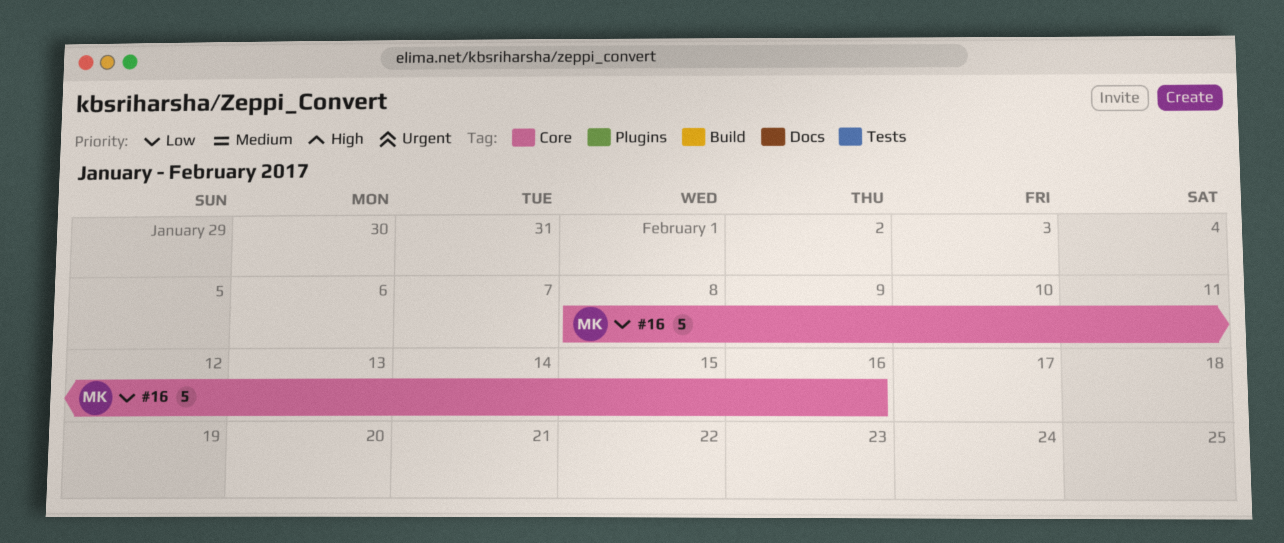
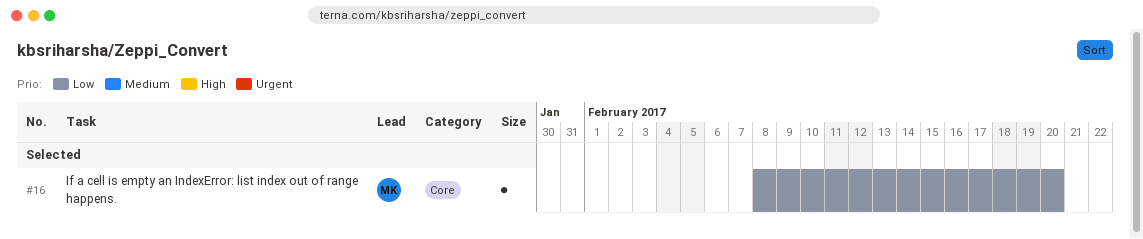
#16, estimate: 5 -> 1
#16, due: Feb 16 -> Feb 20

